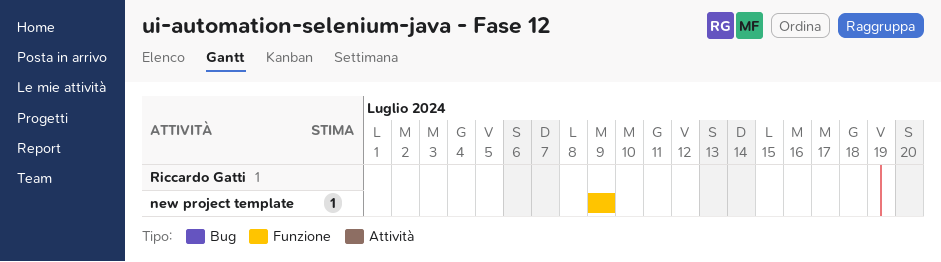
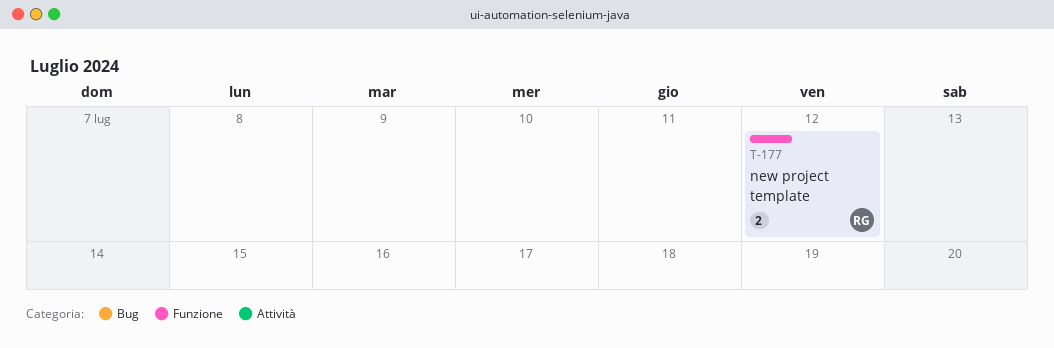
new project template, estimate: 1 -> 2
new project template, due: Jul 9 -> Jul 12

